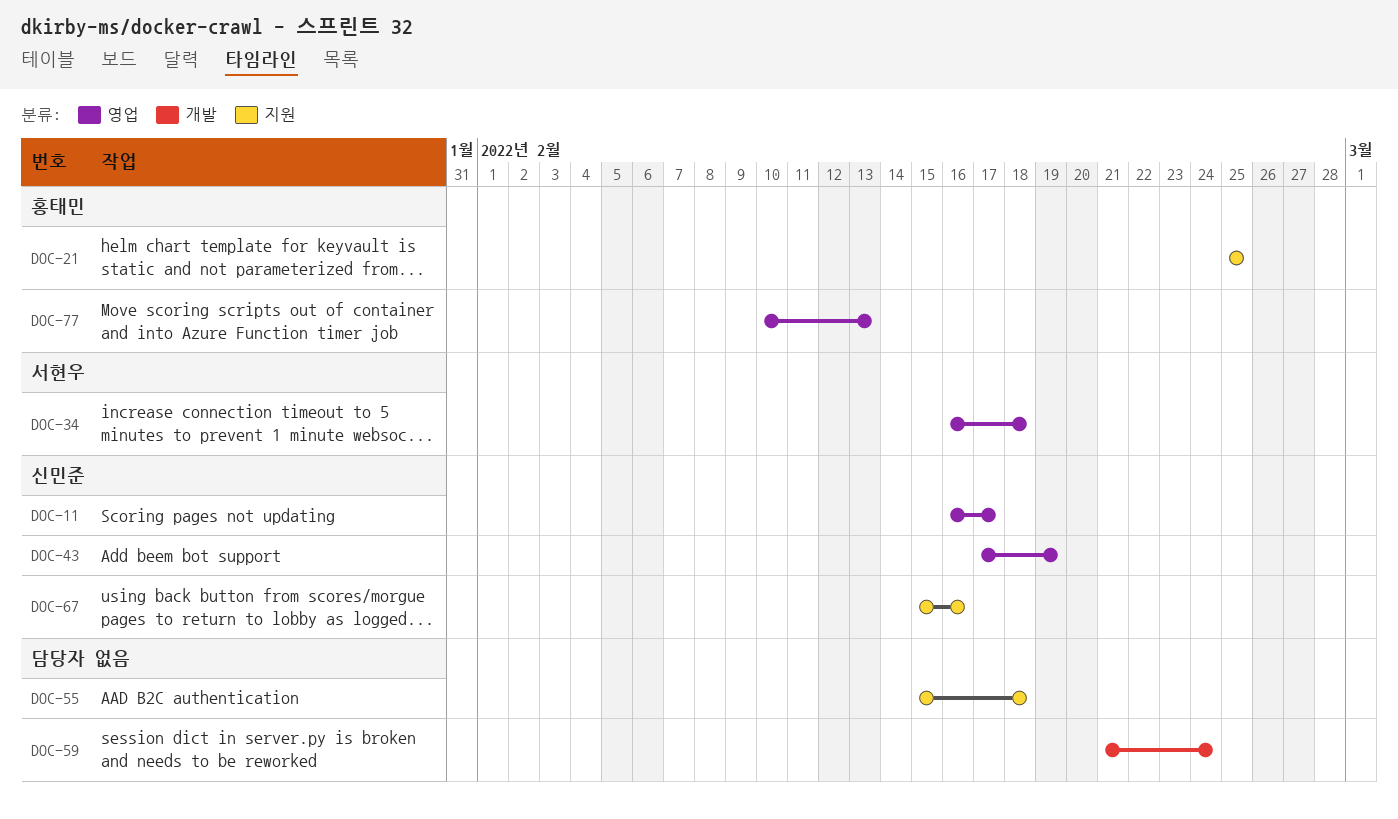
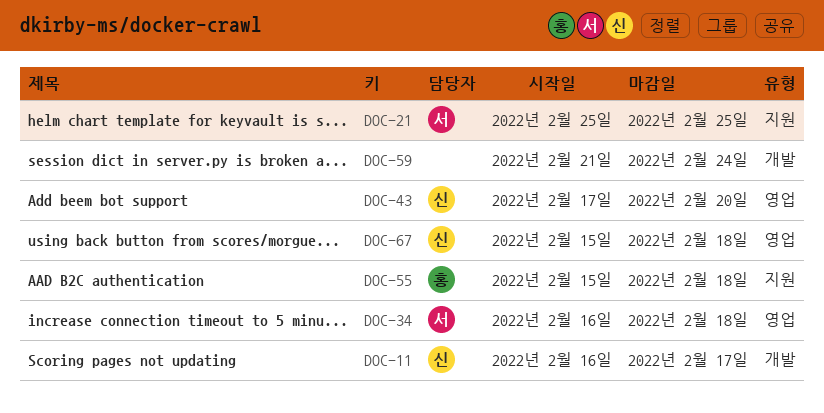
DOC-11, label: 영업 -> 개발
DOC-21, owner: 홍태민 -> 서현우
DOC-43, due: Feb 19 -> Feb 20
DOC-55, owner: none -> 홍태민
DOC-67, label: 지원 -> 영업
DOC-67, due: Feb 16 -> Feb 18
DOC-77: present -> none

